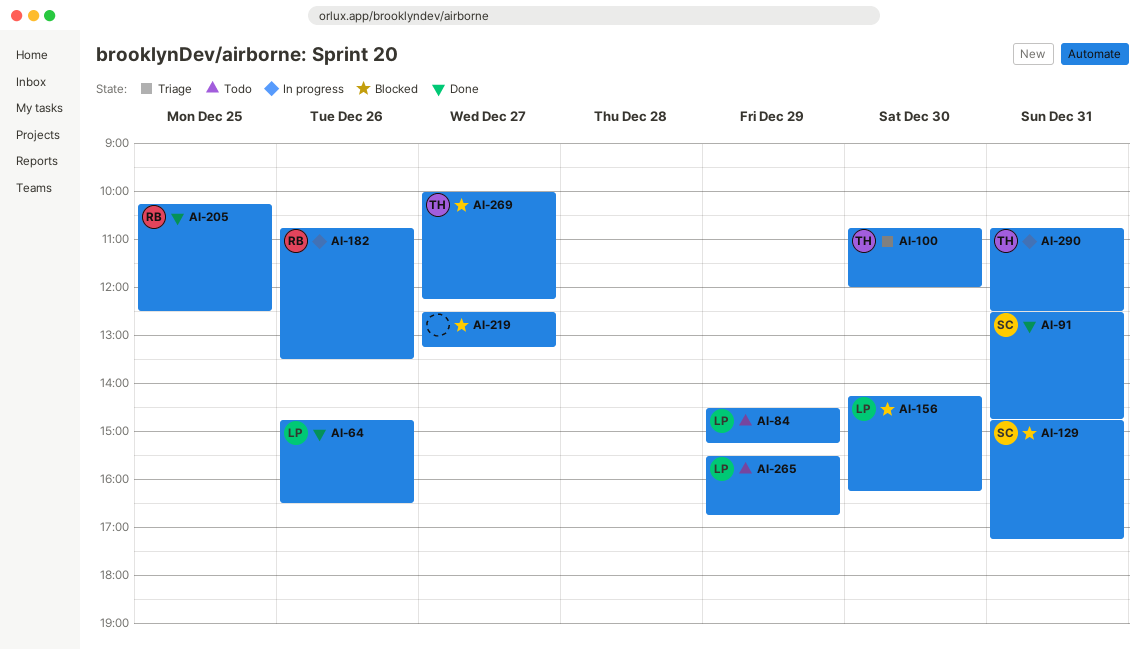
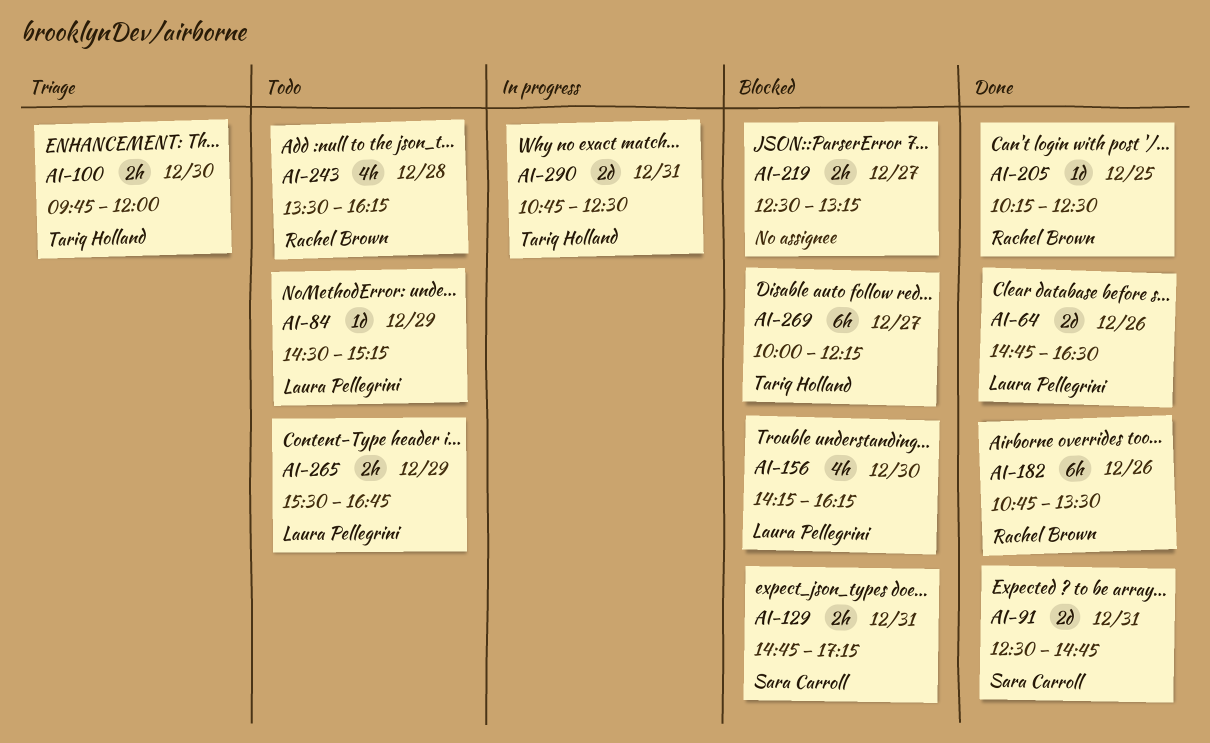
AI-100, begins: 10:45 -> 09:45
AI-182, status: In progress -> Done
AI-243: none -> present

